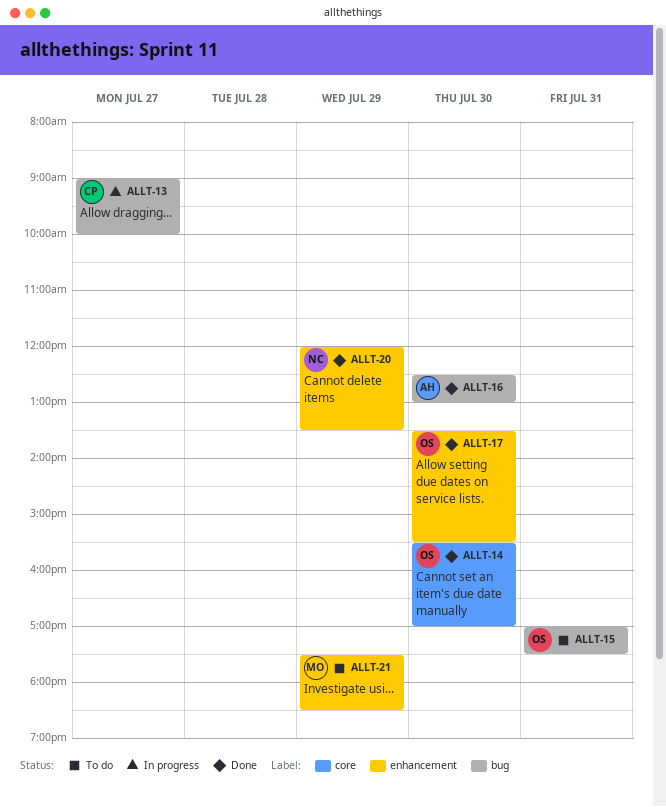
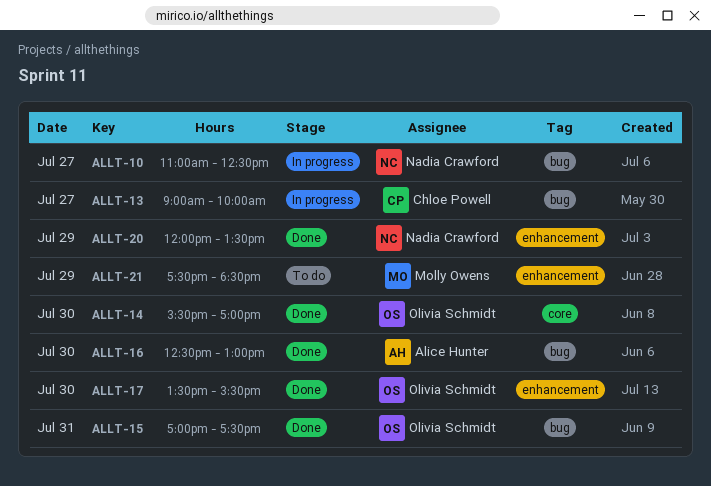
ALLT-10: none -> present
ALLT-15, status: To do -> Done

